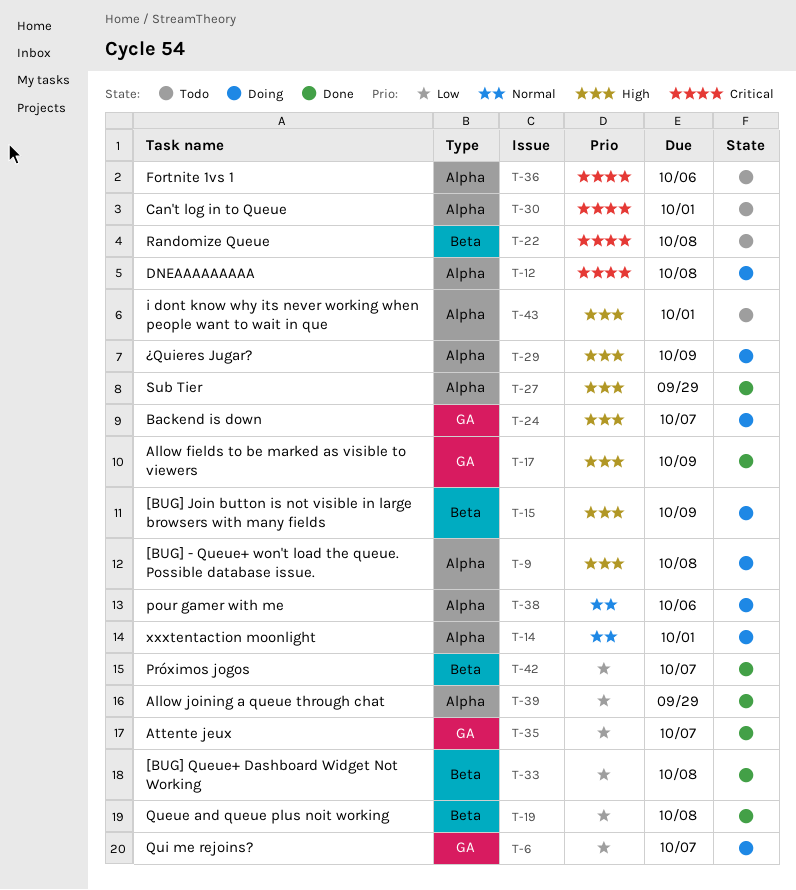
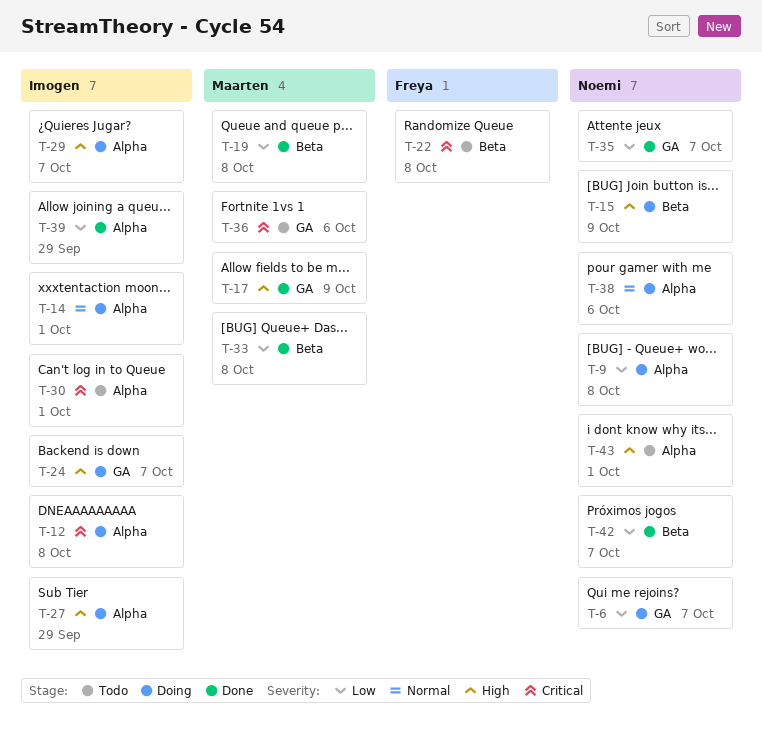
T-9, priority: High -> Low
T-27, status: Done -> Doing
T-29, due: Oct 9 -> Oct 7
T-36, label: Alpha -> GA

